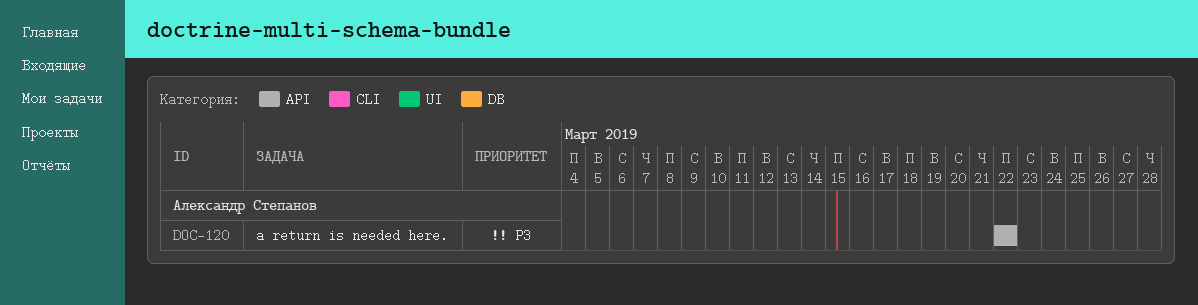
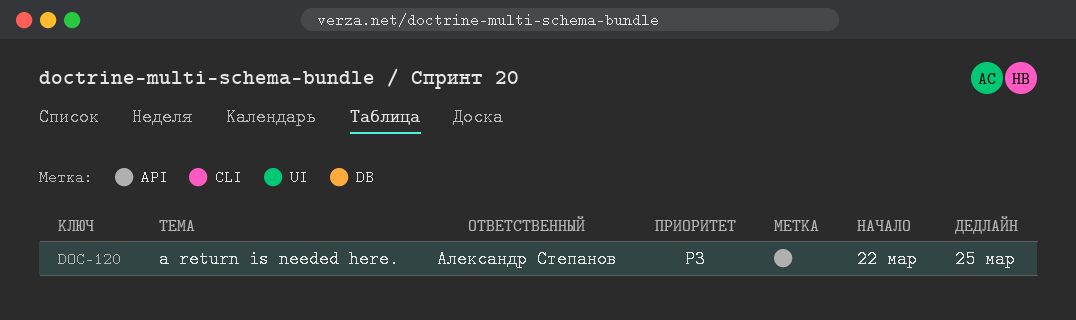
DOC-120, due: Mar 22 -> Mar 25

